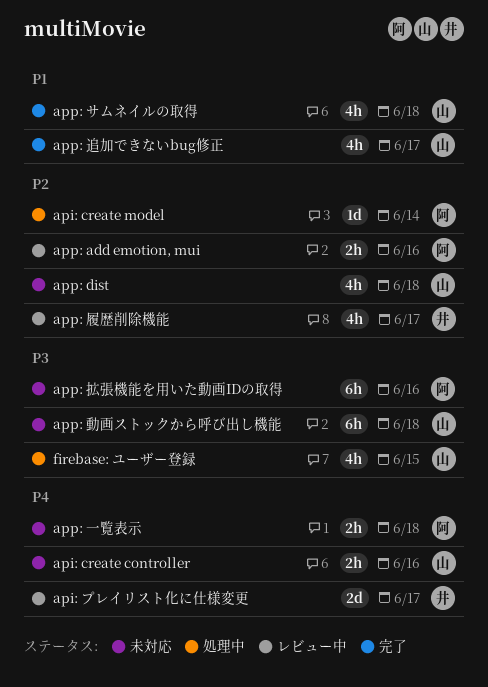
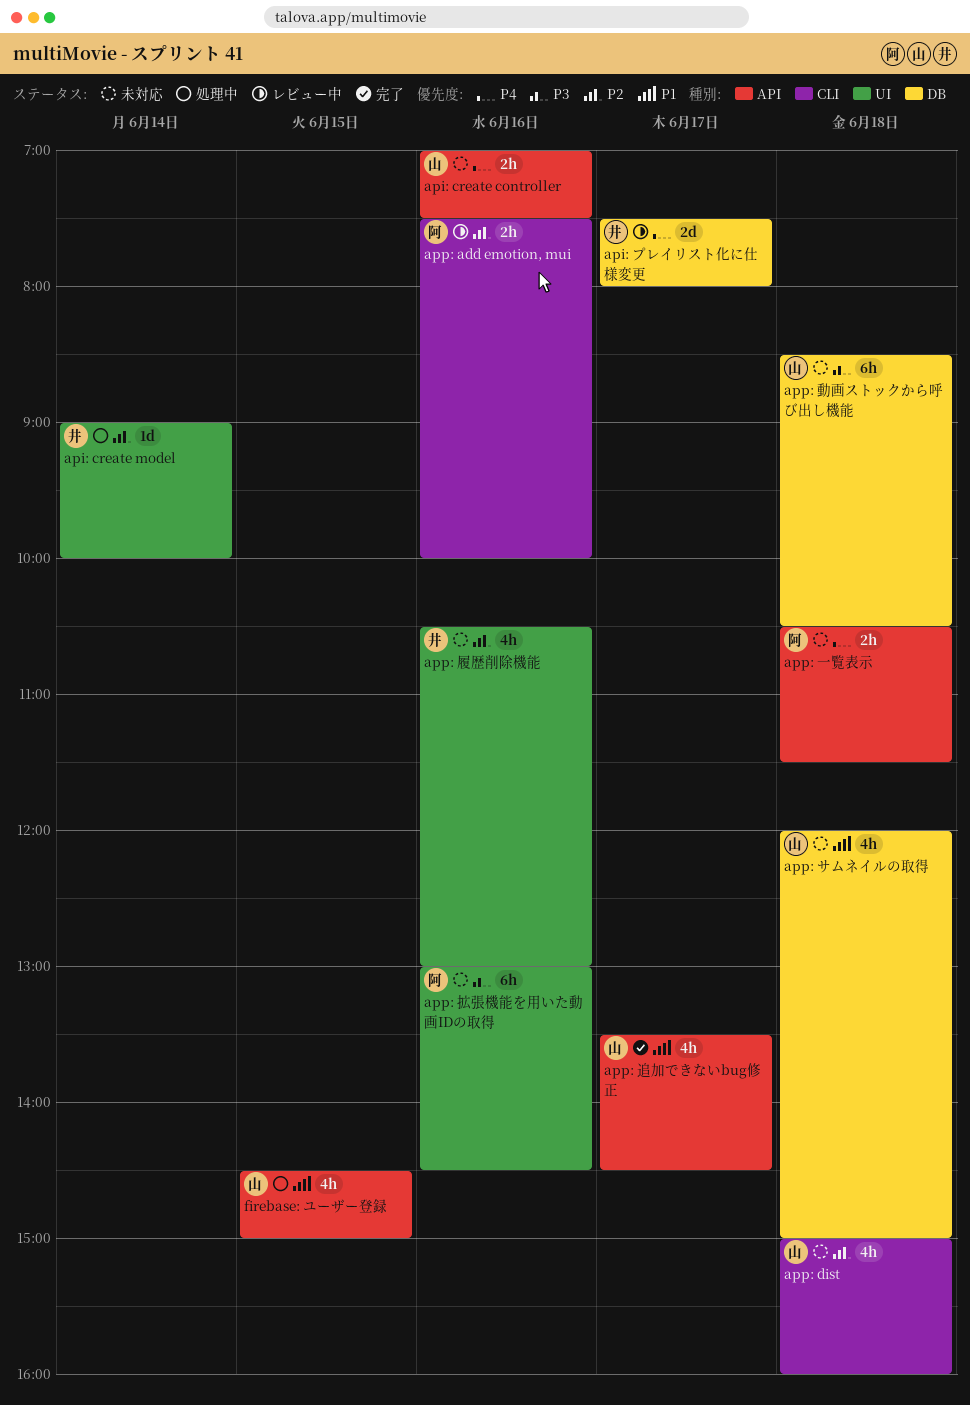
api: create model, owner: 阿 -> 井
app: サムネイルの取得, status: 完了 -> 未対応
app: 履歴削除機能, status: レビュー中 -> 未対応
app: 履歴削除機能, day: Jun 17 -> Jun 16
firebase: ユーザー登録, priority: P3 -> P1

